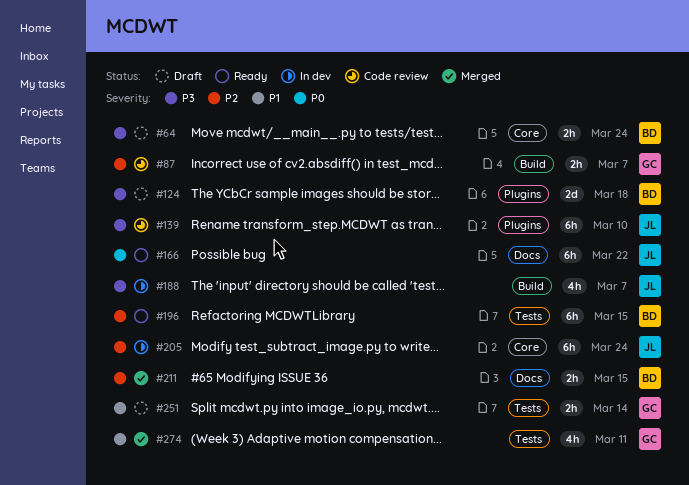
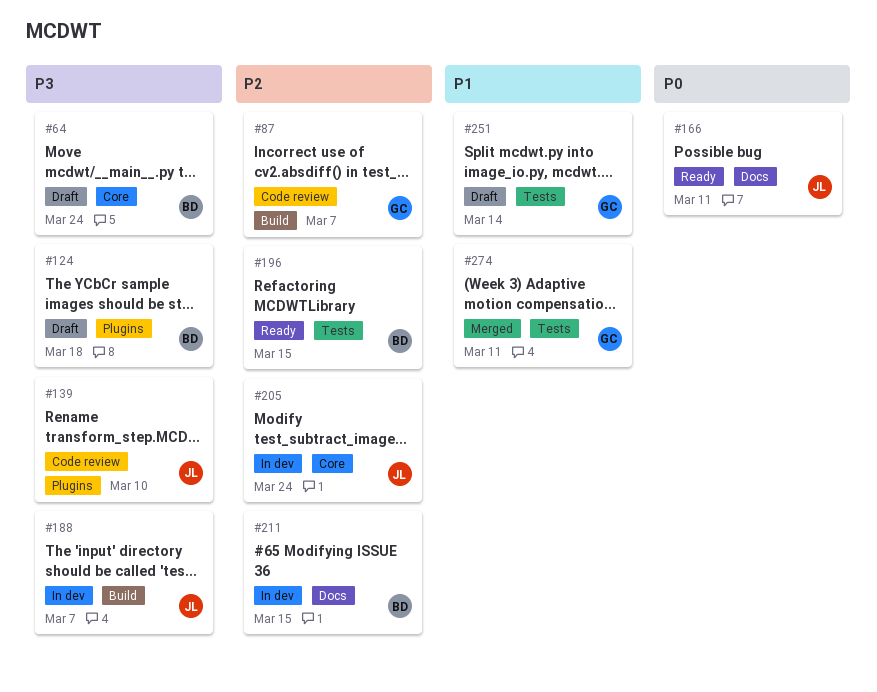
#166, due: Mar 22 -> Mar 11
#211, status: Merged -> In dev

